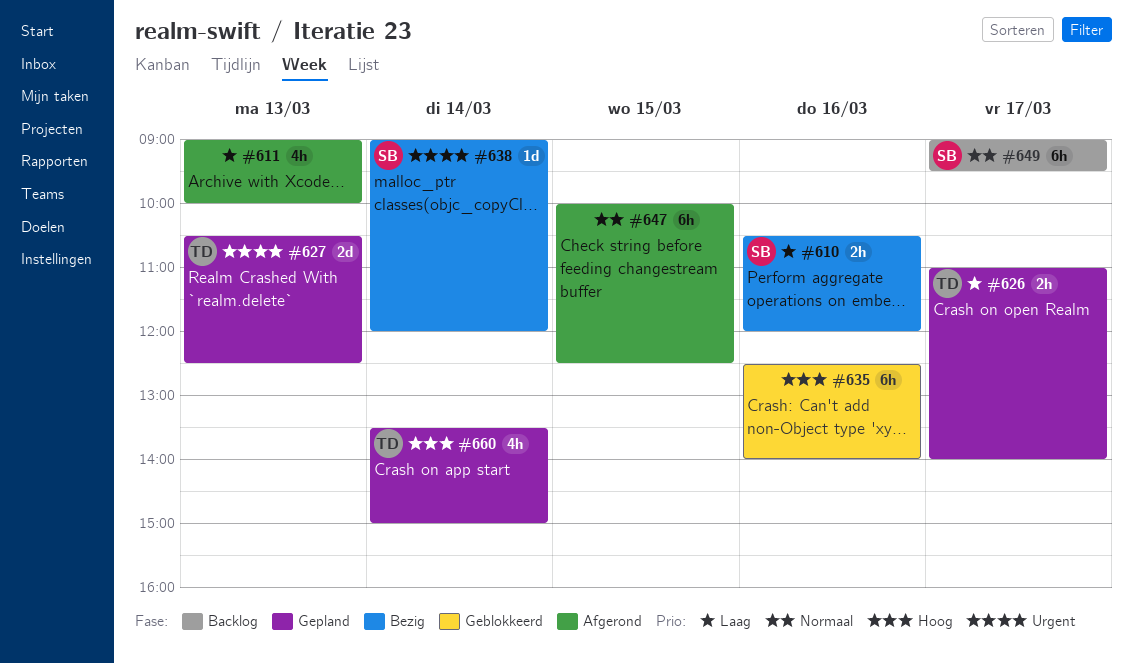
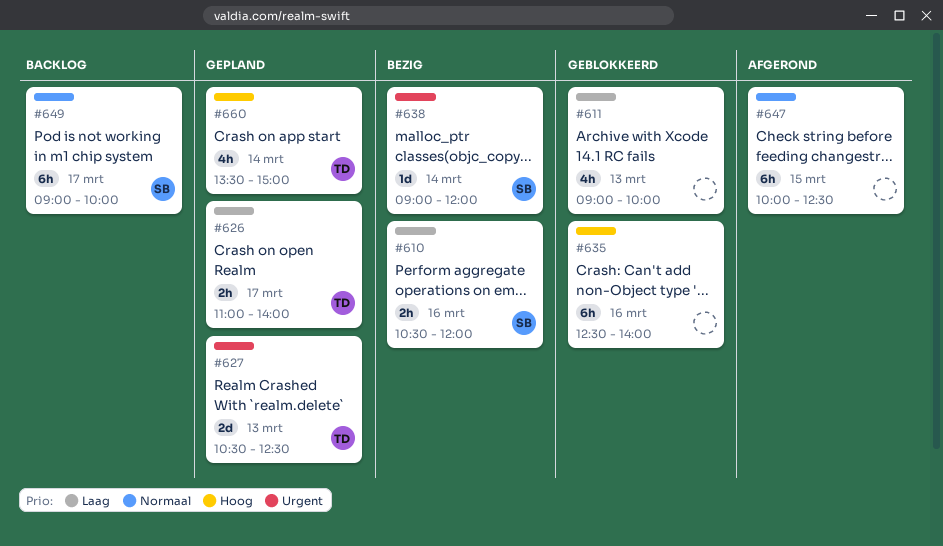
#611, status: Afgerond -> Geblokkeerd
#649, ends: 09:30 -> 10:00

